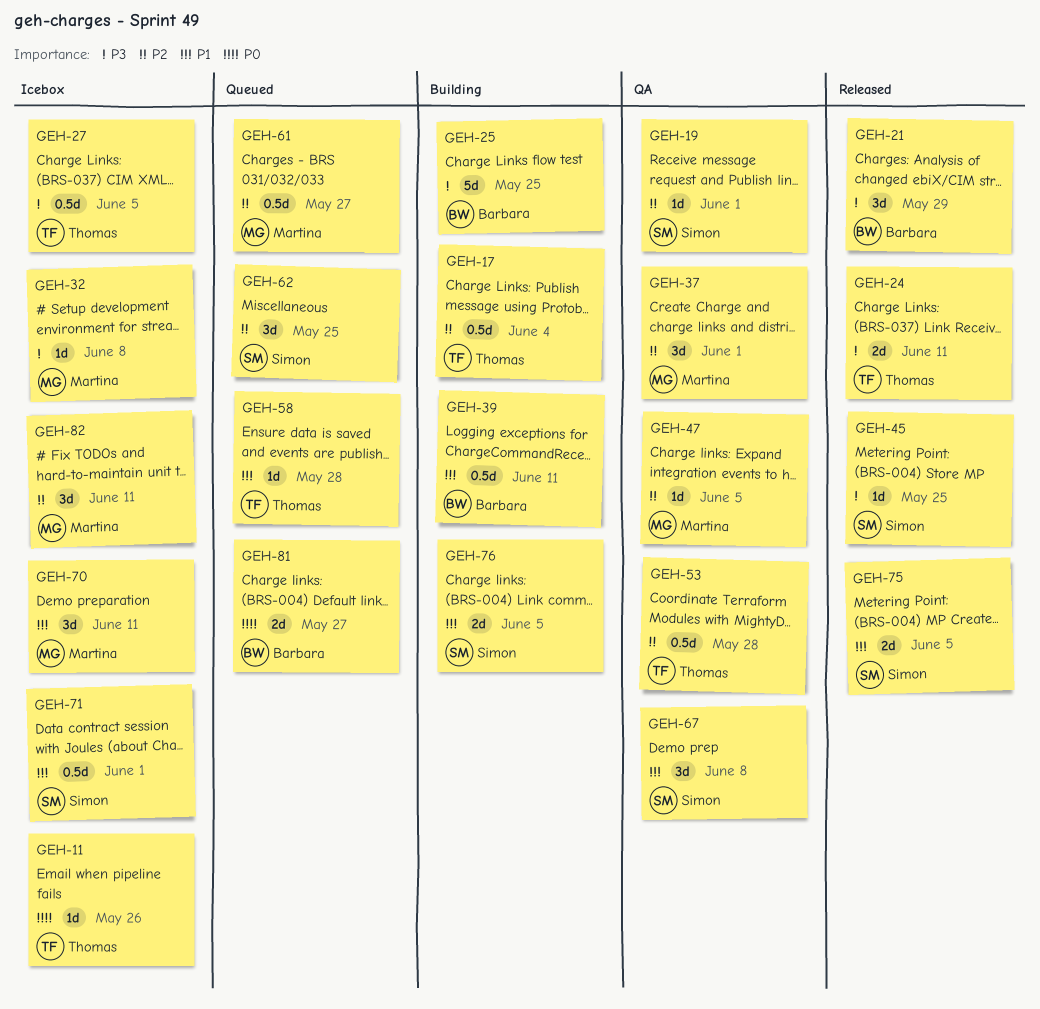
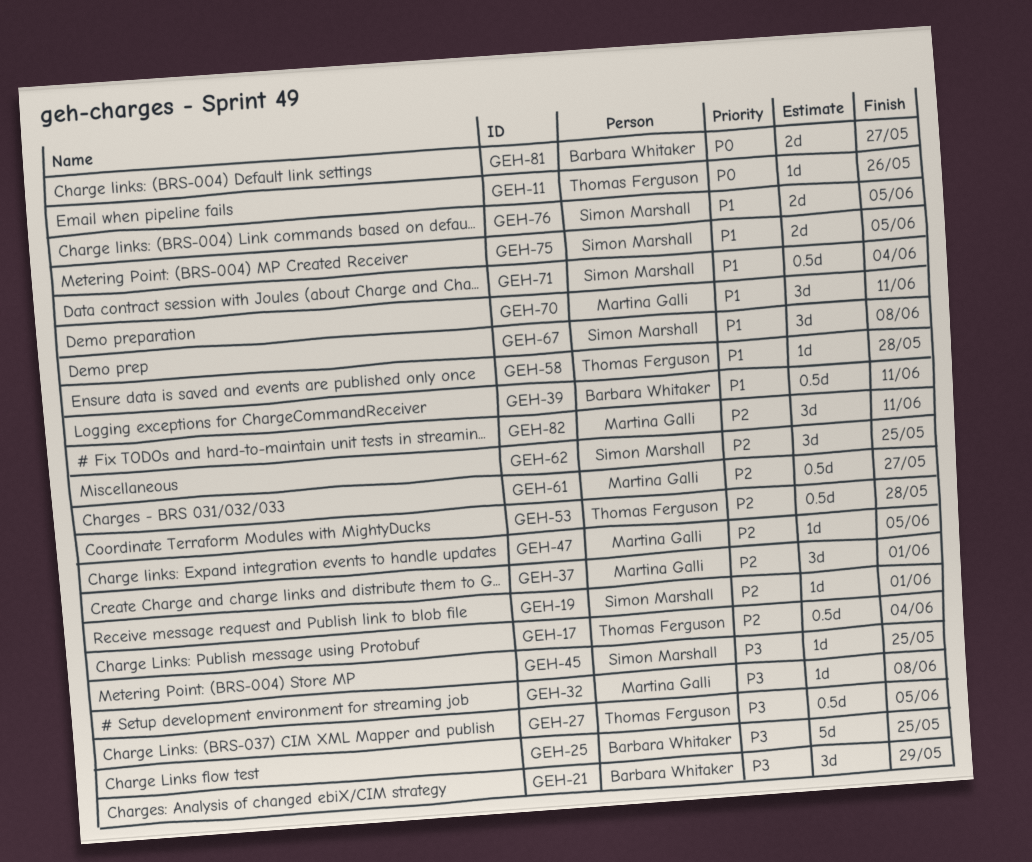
GEH-24: present -> none
GEH-71, due: Jun 1 -> Jun 4

